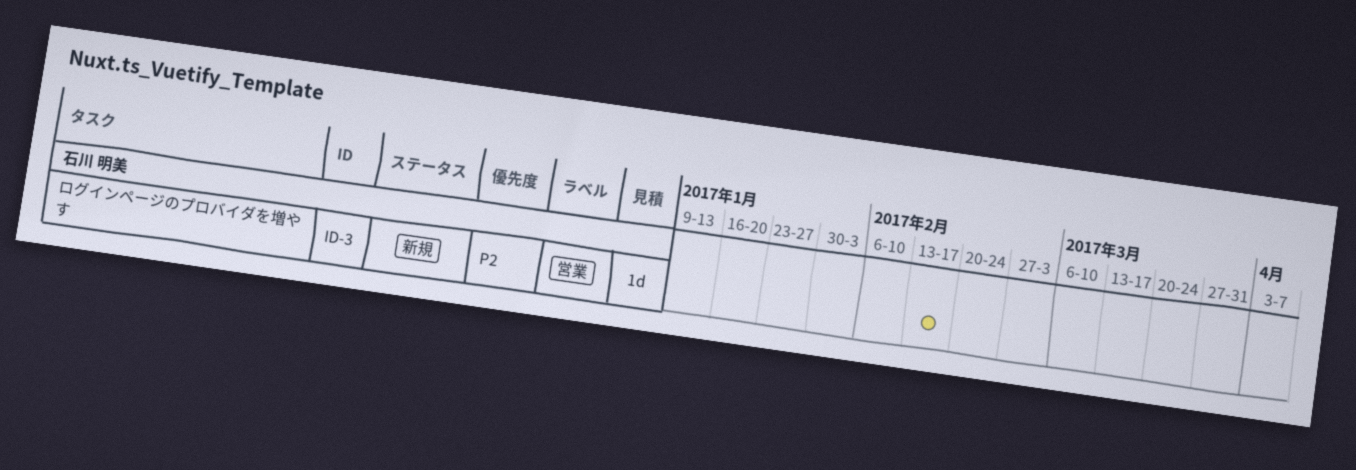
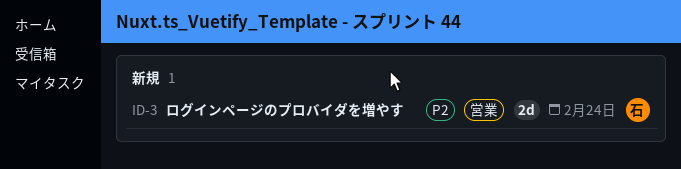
ID-3, estimate: 1d -> 2d
ID-3, due: Feb 17 -> Feb 24

